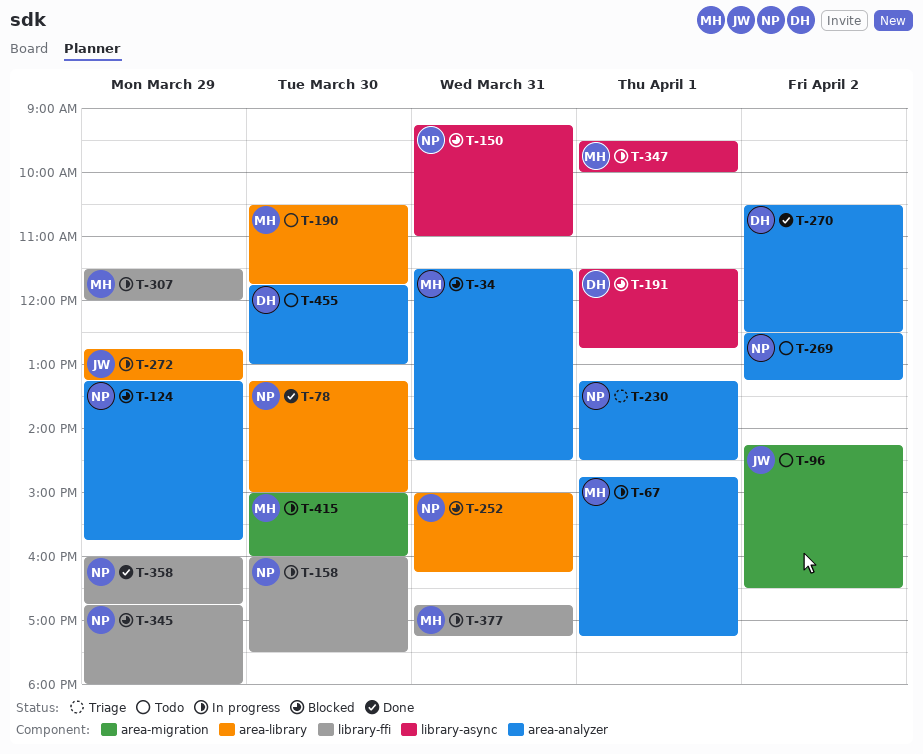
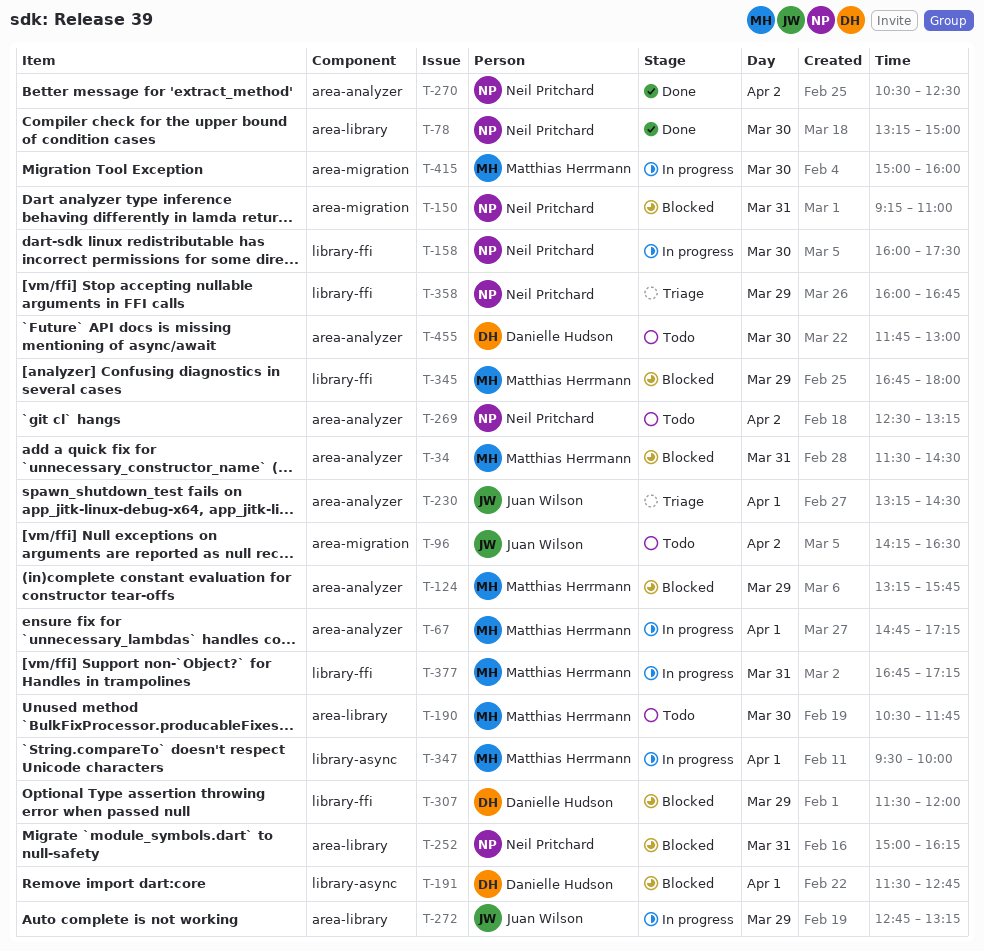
T-124, owner: Neil Pritchard -> Matthias Herrmann
T-150, label: library-async -> area-migration
T-230, owner: Neil Pritchard -> Juan Wilson
T-270, owner: Danielle Hudson -> Neil Pritchard
T-307, status: In progress -> Blocked
T-307, owner: Matthias Herrmann -> Danielle Hudson
T-345, owner: Neil Pritchard -> Matthias Herrmann
T-358, status: Done -> Triage

